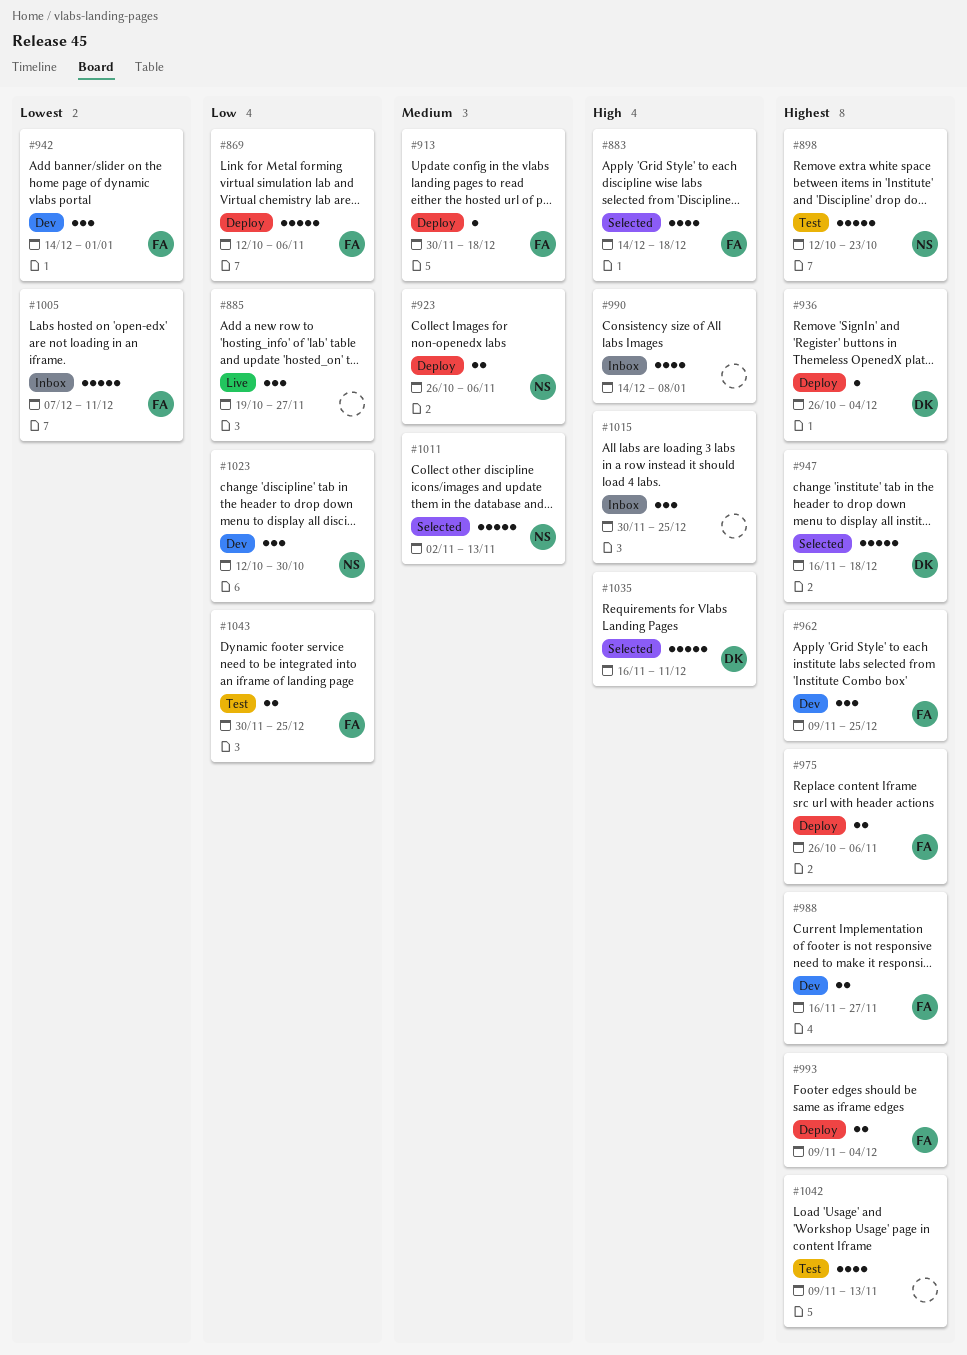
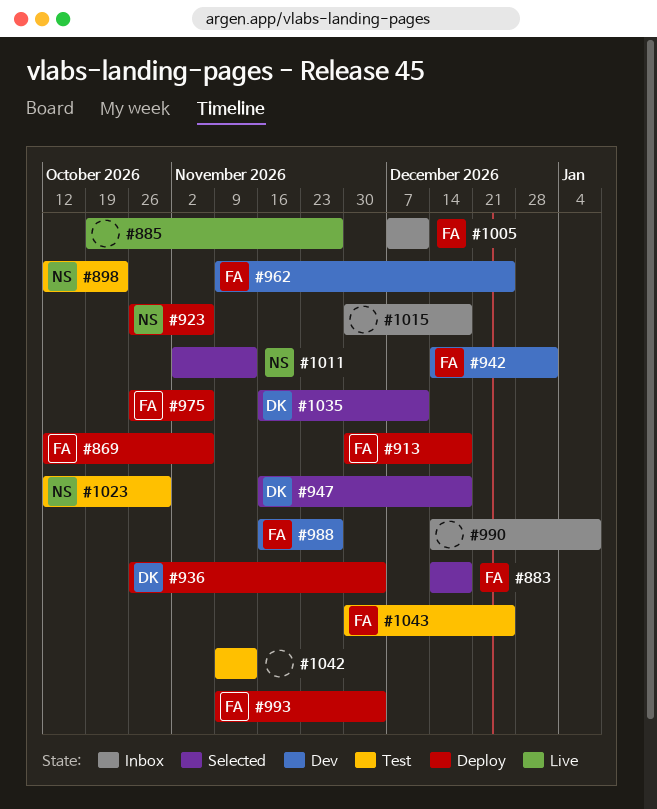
#1015, due: Dec 25 -> Dec 18
#1023, status: Dev -> Test

